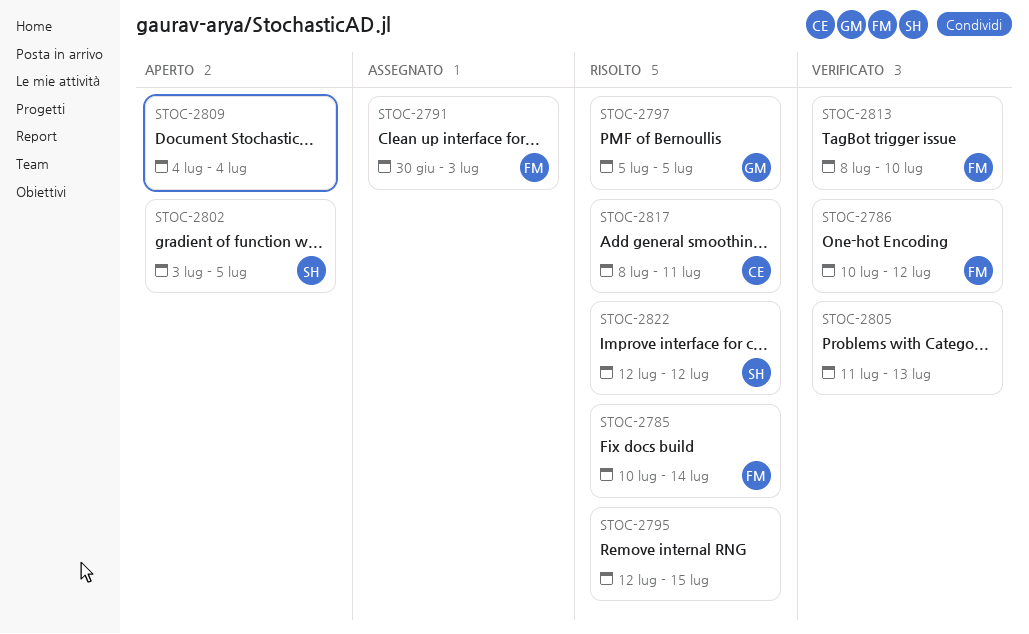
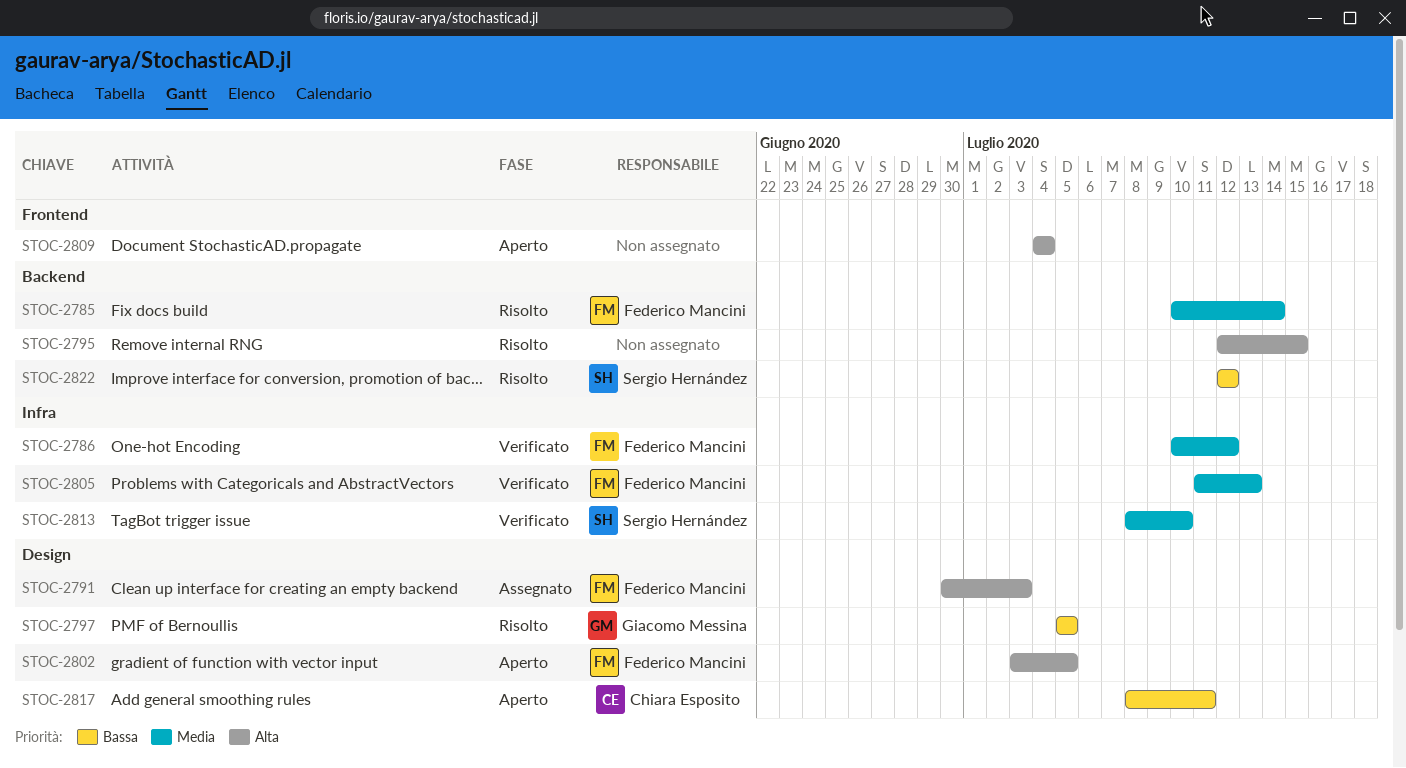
STOC-2802, owner: Sergio Hernández -> Federico Mancini
STOC-2805, owner: none -> Federico Mancini
STOC-2813, owner: Federico Mancini -> Sergio Hernández
STOC-2817, status: Risolto -> Aperto

